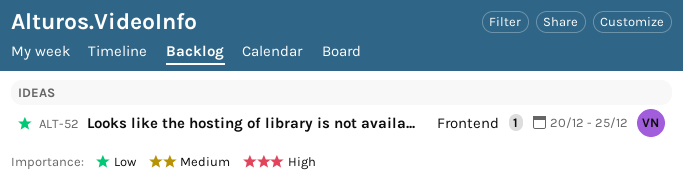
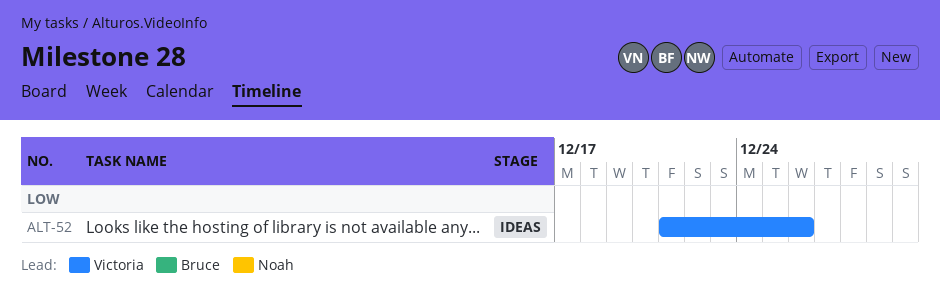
ALT-52, start: Dec 20 -> Dec 21
ALT-52, due: Dec 25 -> Dec 26

